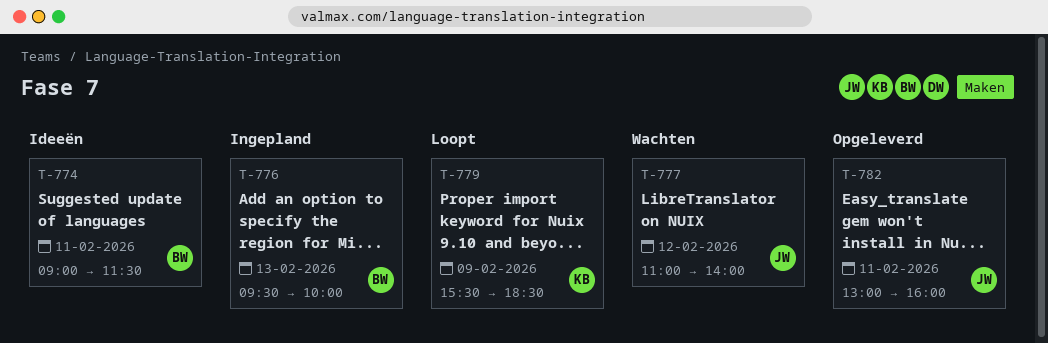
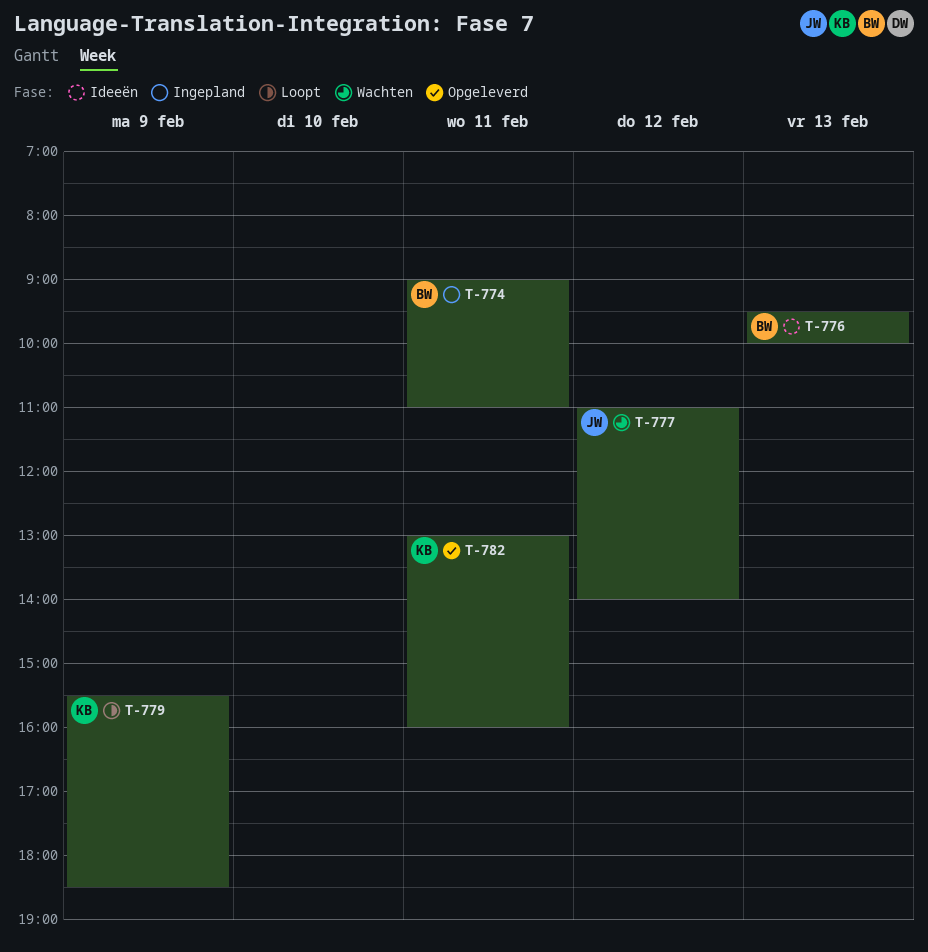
T-774, status: Ideeën -> Ingepland
T-774, ends: 11:30 -> 11:00
T-776, status: Ingepland -> Ideeën
T-782, owner: JW -> KB

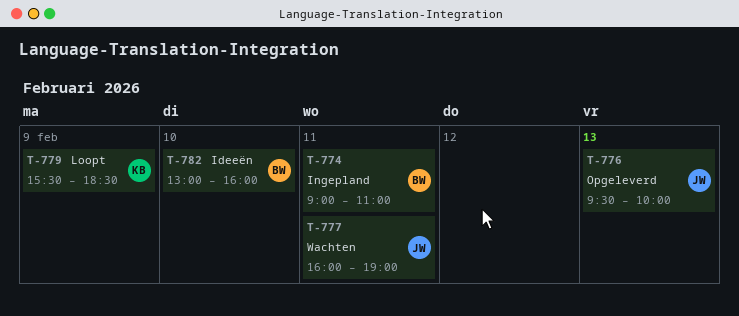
T-776, status: Ideeën -> Opgeleverd
T-776, owner: BW -> JW
T-777, day: Feb 12 -> Feb 11
T-777, begins: 11:00 -> 16:00
T-777, ends: 14:00 -> 19:00
T-782, status: Opgeleverd -> Ideeën
T-782, owner: KB -> BW
T-782, day: Feb 11 -> Feb 10

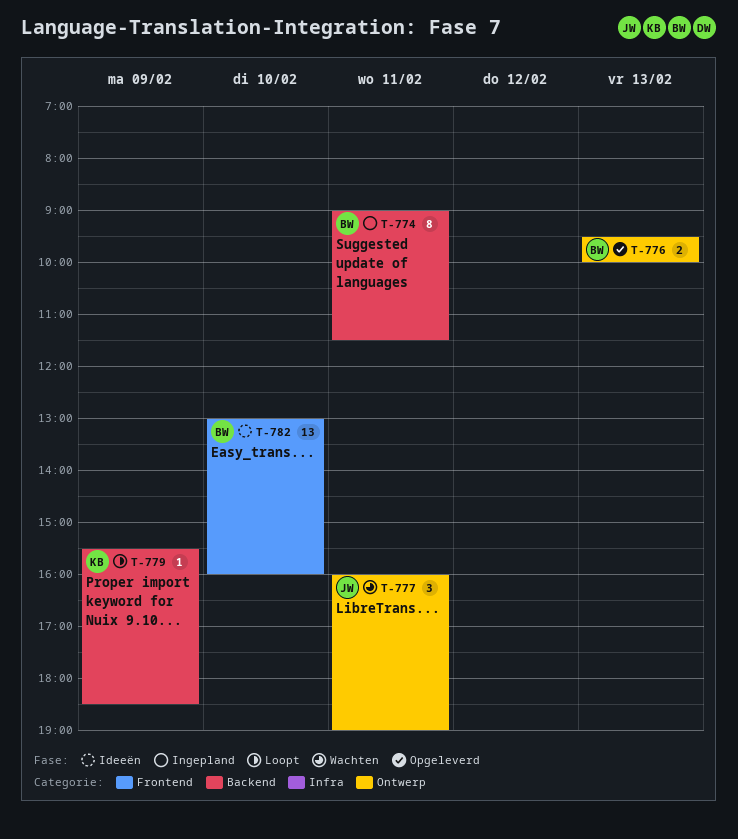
T-774, ends: 11:00 -> 11:30
T-776, owner: JW -> BW

